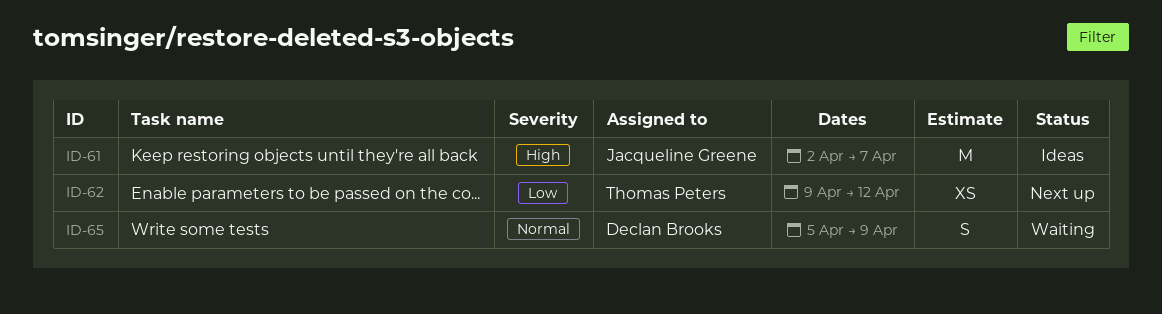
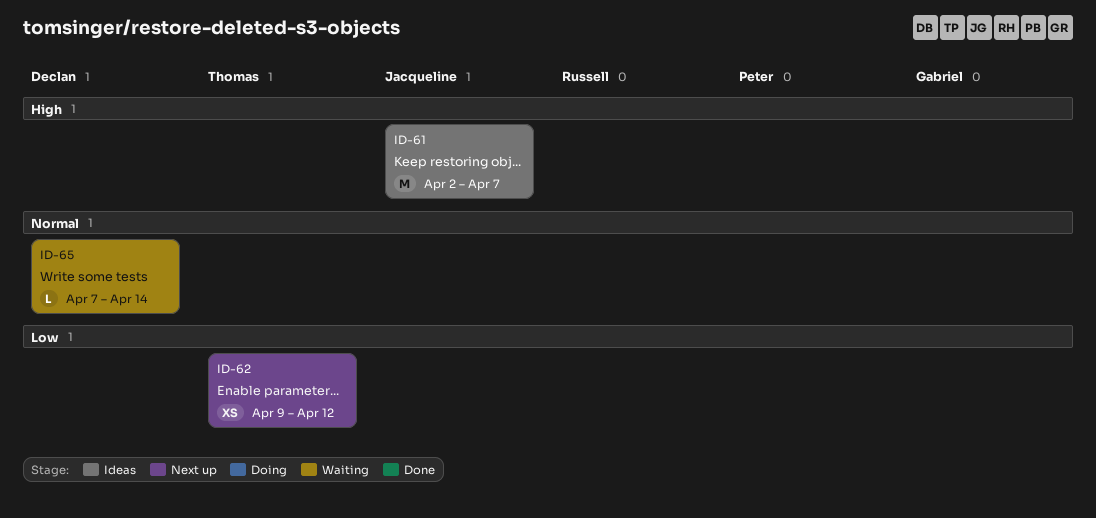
ID-65, estimate: S -> L
ID-65, start: Apr 5 -> Apr 7
ID-65, due: Apr 9 -> Apr 14

